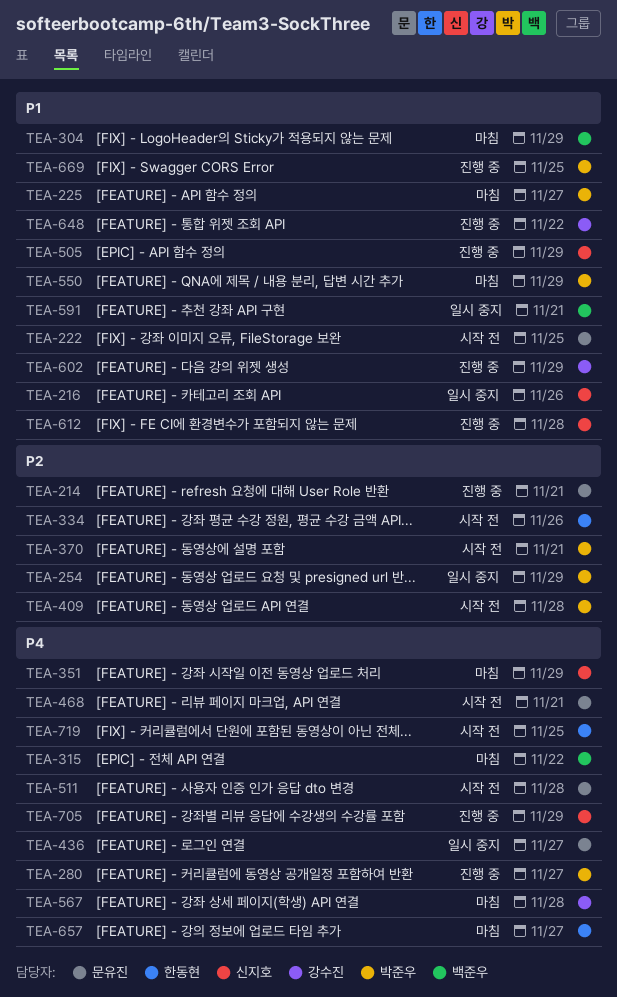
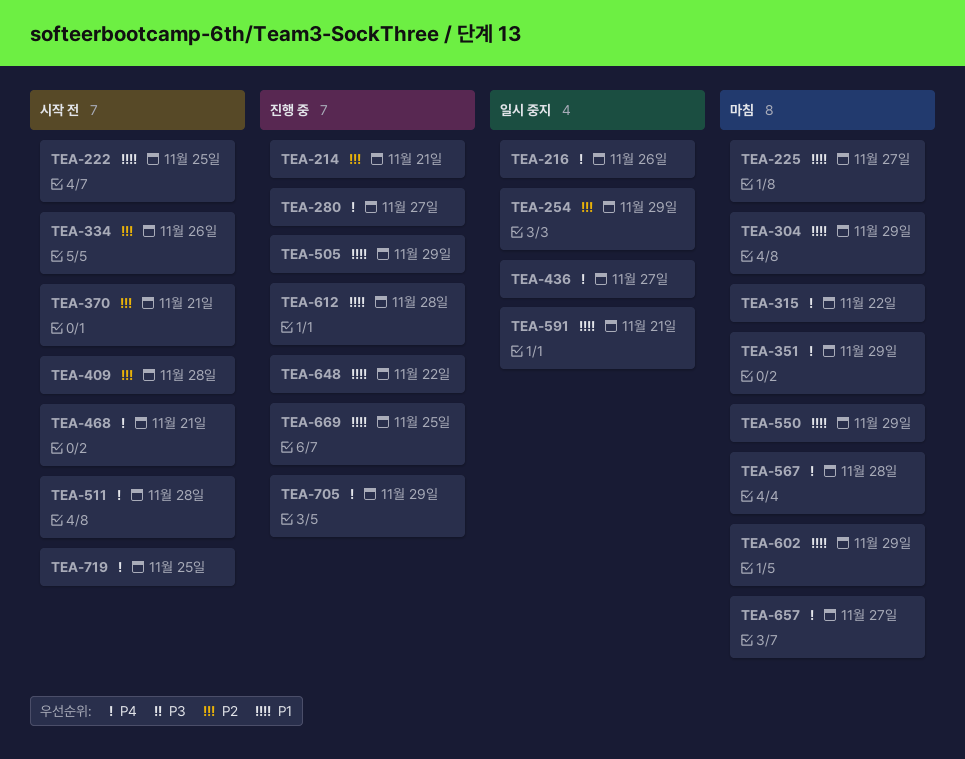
TEA-216, priority: P1 -> P4
TEA-602, status: 진행 중 -> 마침

